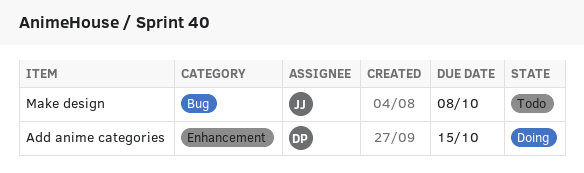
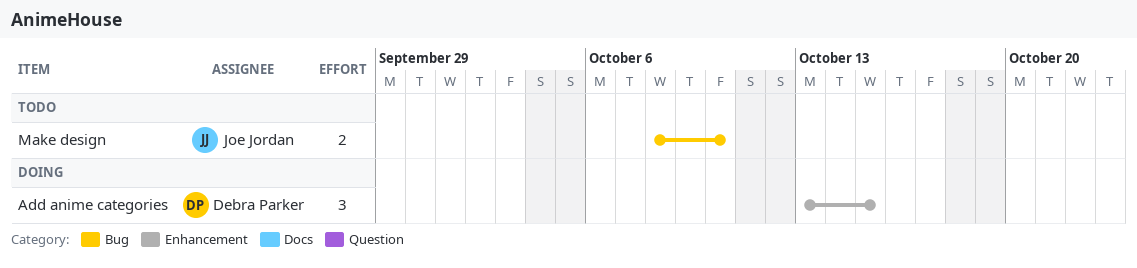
Make design, due: Oct 8 -> Oct 10

